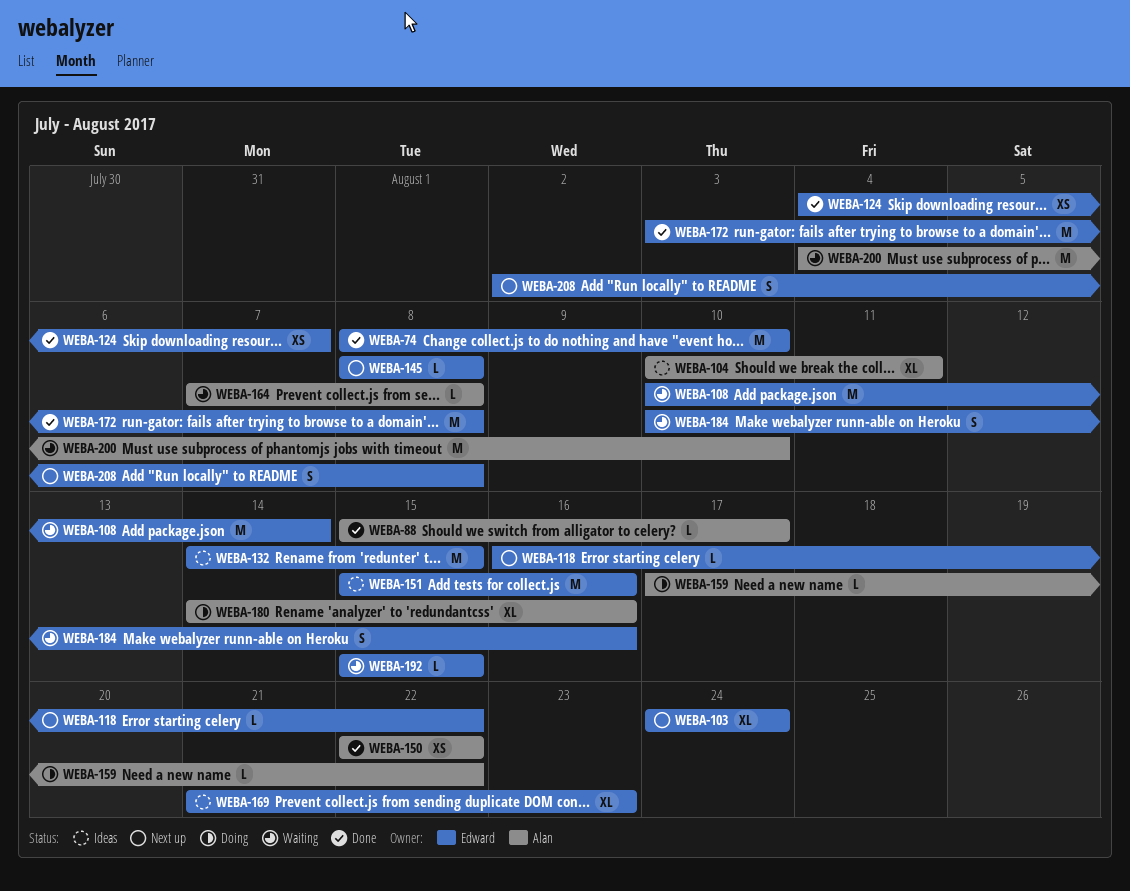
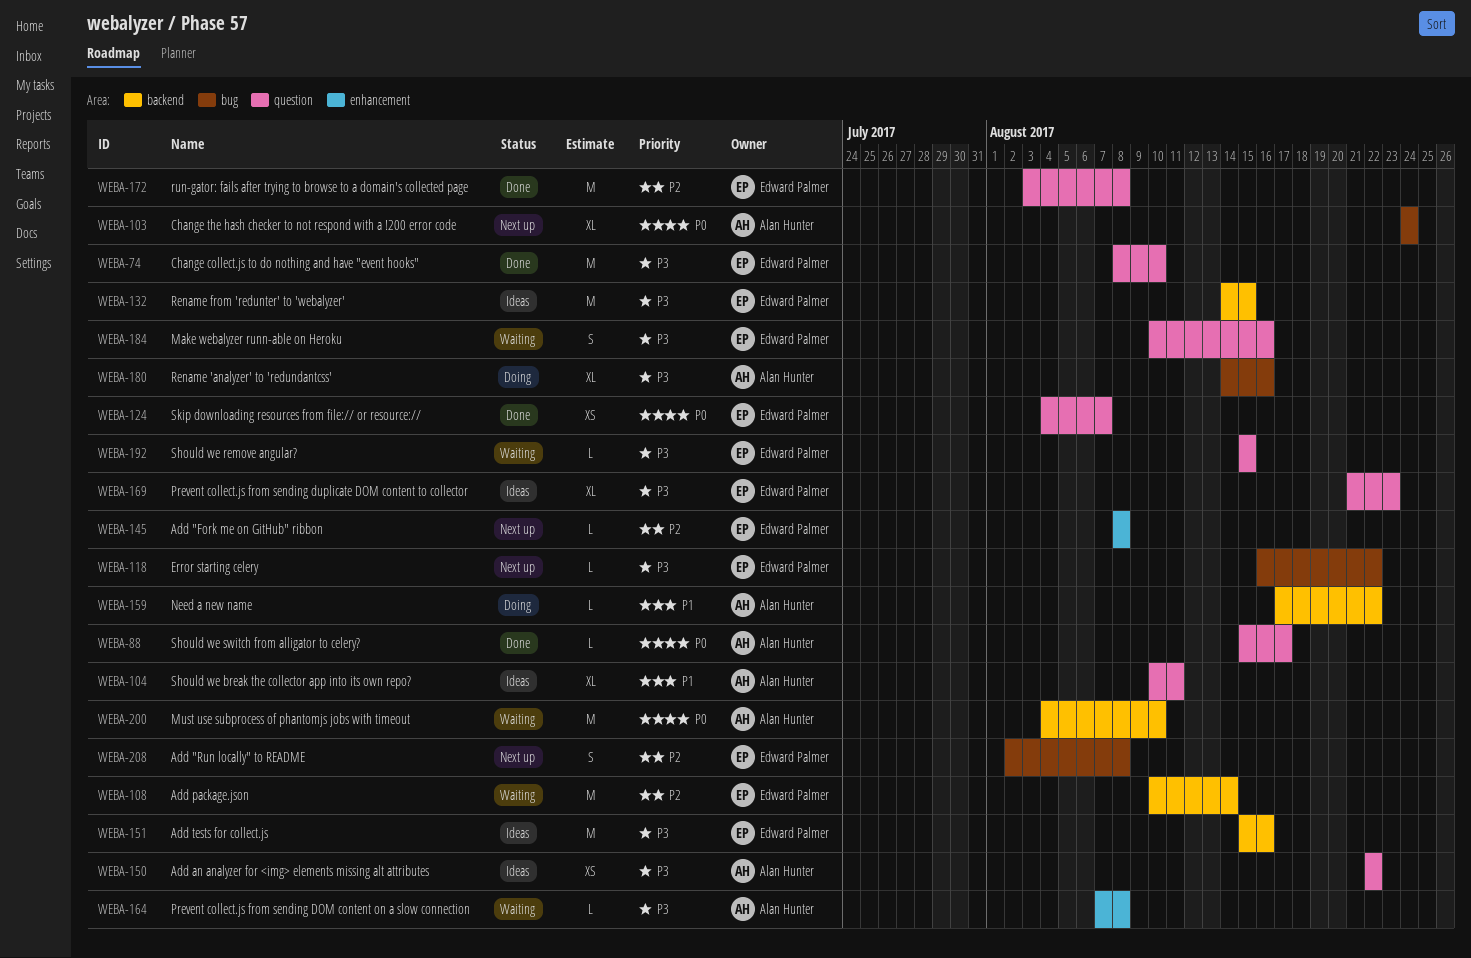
WEBA-103, owner: Edward Palmer -> Alan Hunter
WEBA-150, status: Done -> Ideas

